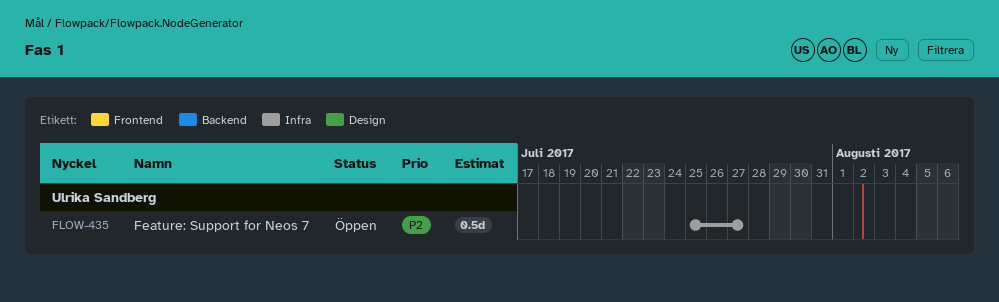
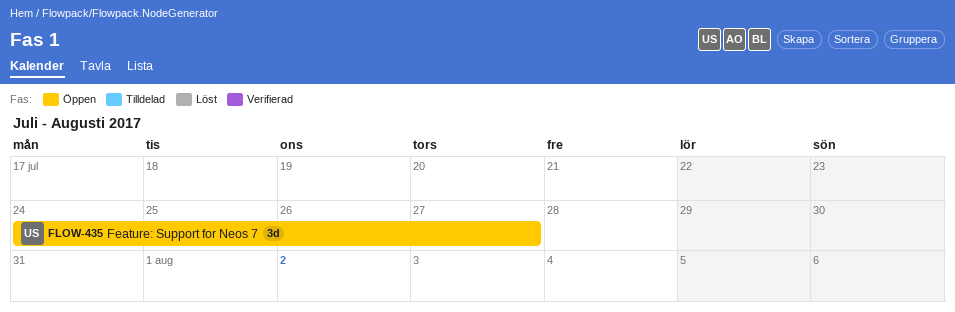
FLOW-435, estimate: 0.5d -> 3d
FLOW-435, start: Jul 25 -> Jul 24

